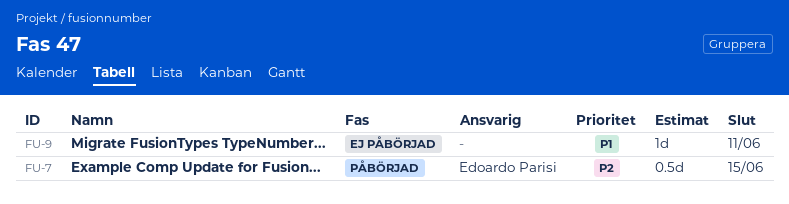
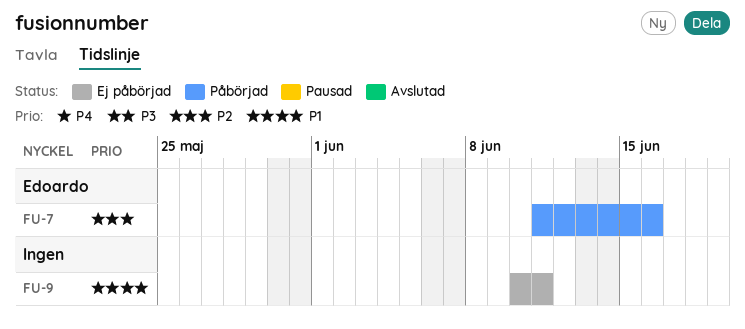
FU-7, due: Jun 15 -> Jun 16

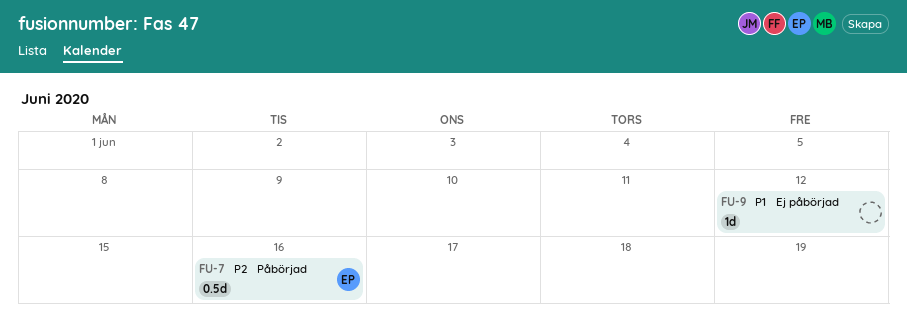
FU-9, due: Jun 11 -> Jun 12

